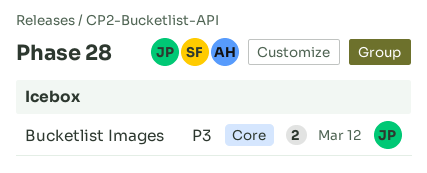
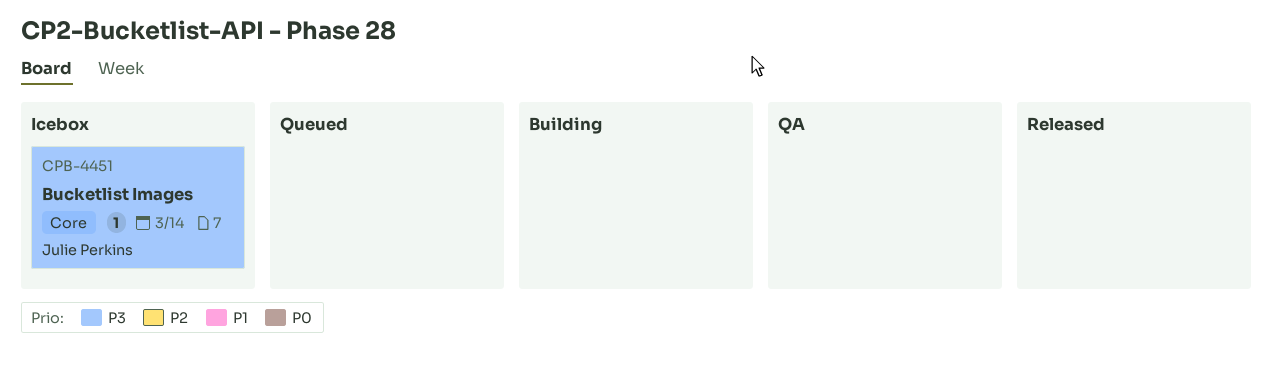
Bucketlist Images, estimate: 2 -> 1
Bucketlist Images, due: Mar 12 -> Mar 14

